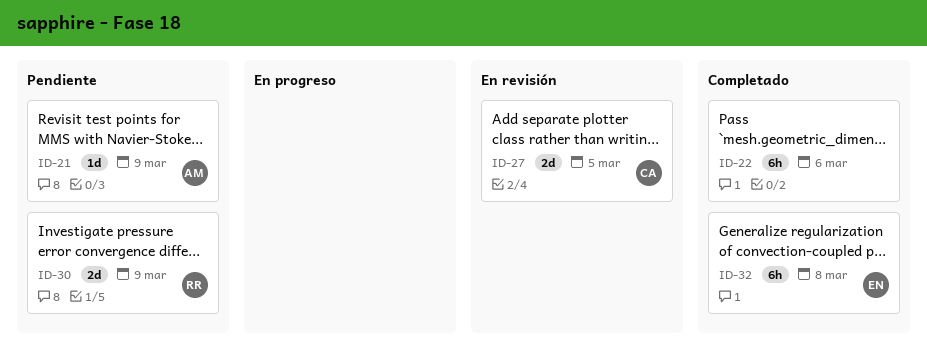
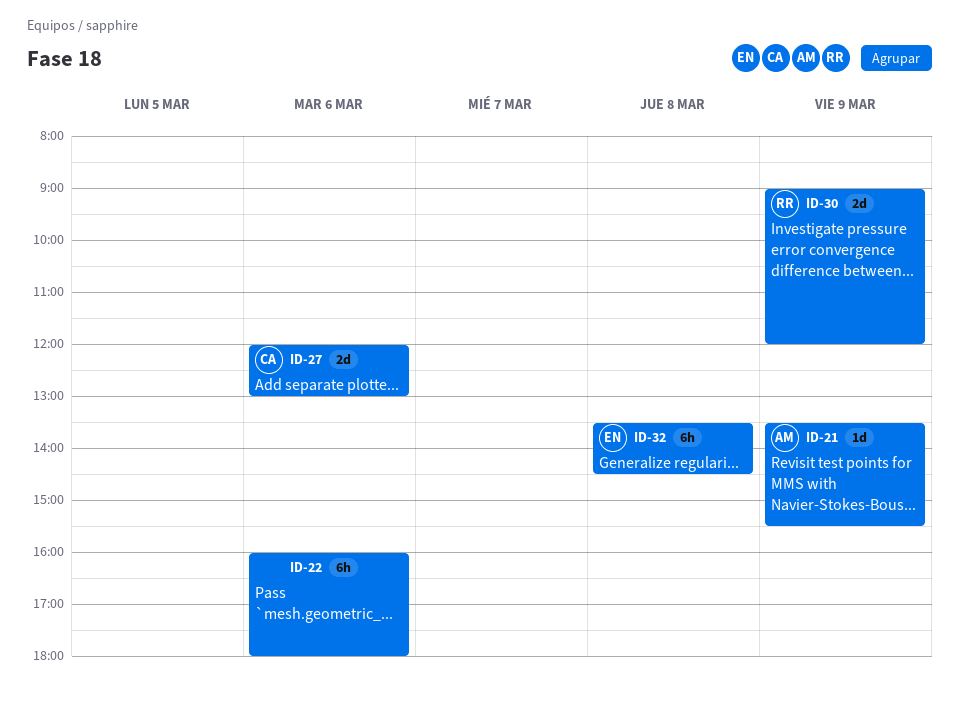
ID-27, day: Mar 5 -> Mar 6

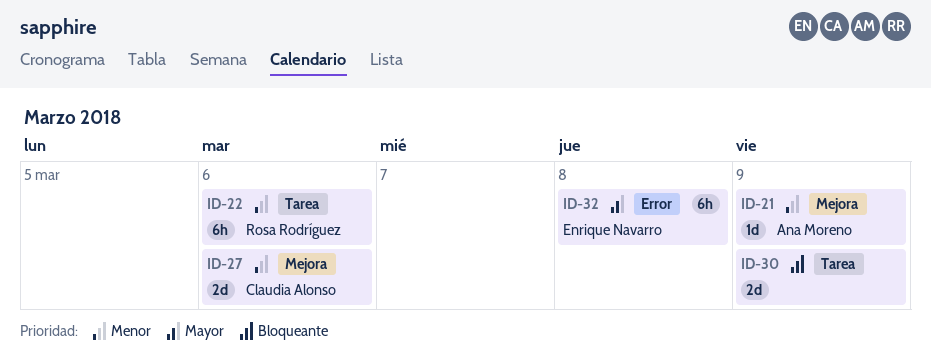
ID-22, owner: none -> Rosa Rodríguez
ID-30, owner: Rosa Rodríguez -> none

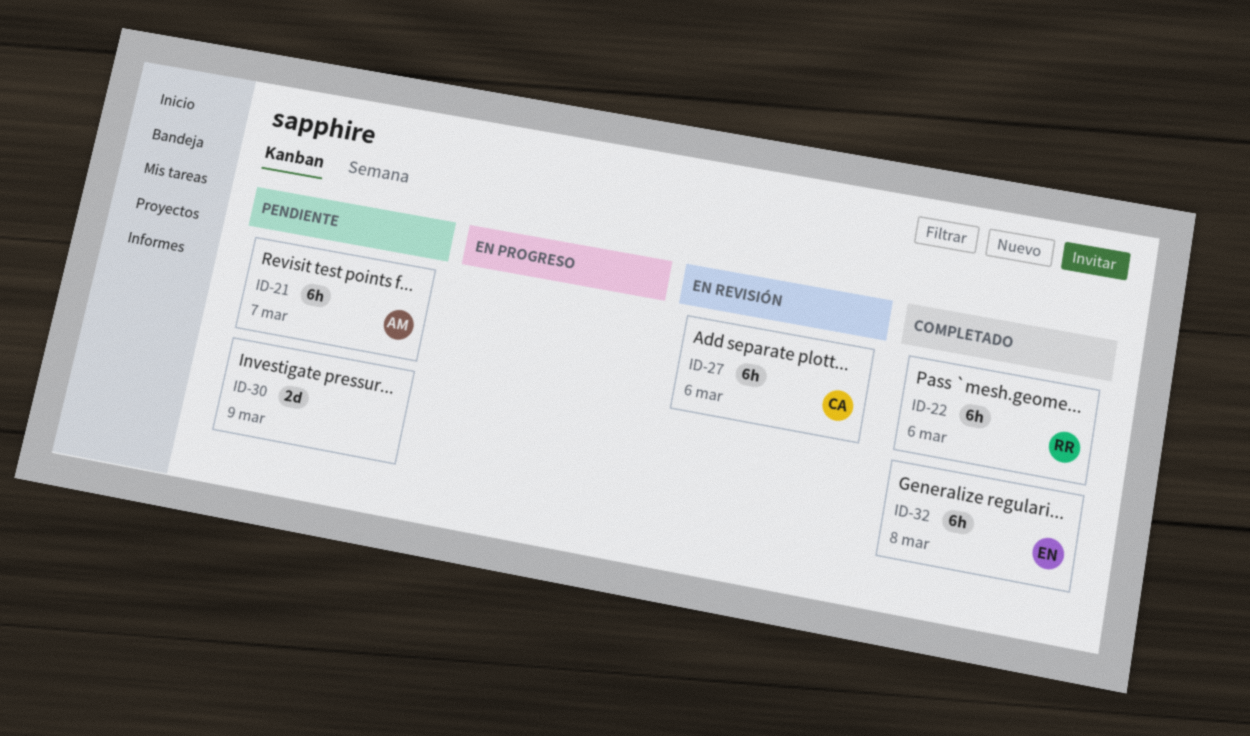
ID-21, estimate: 1d -> 6h
ID-21, day: Mar 9 -> Mar 7
ID-27, estimate: 2d -> 6h

